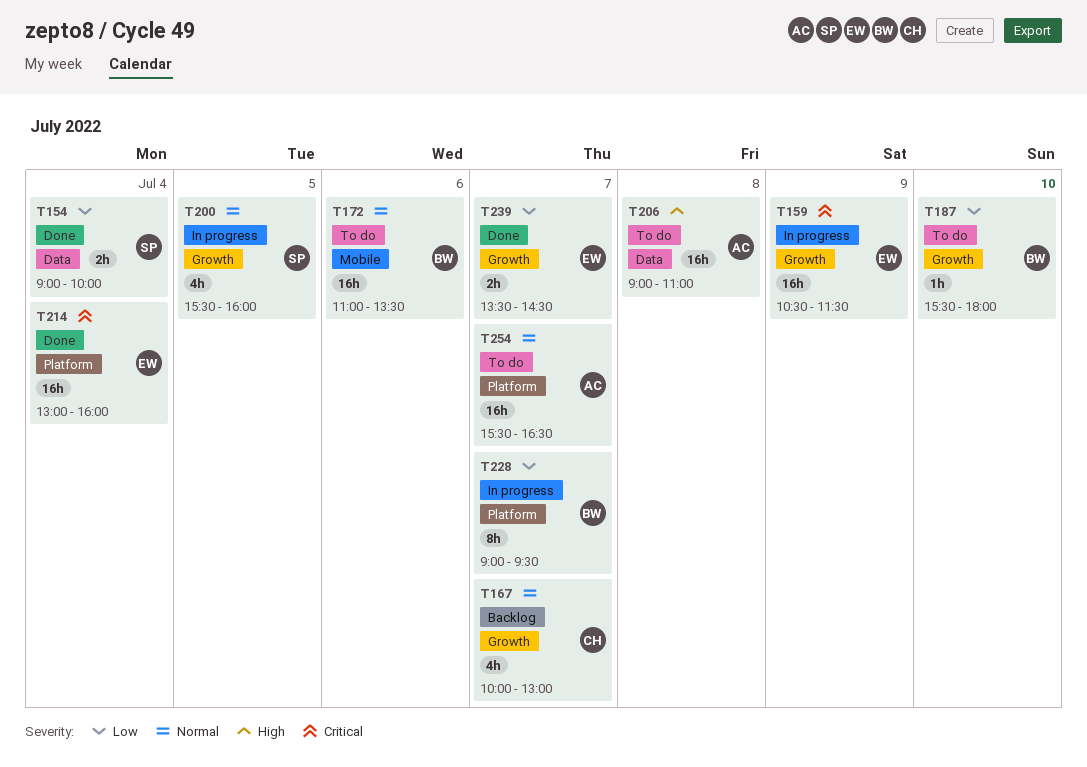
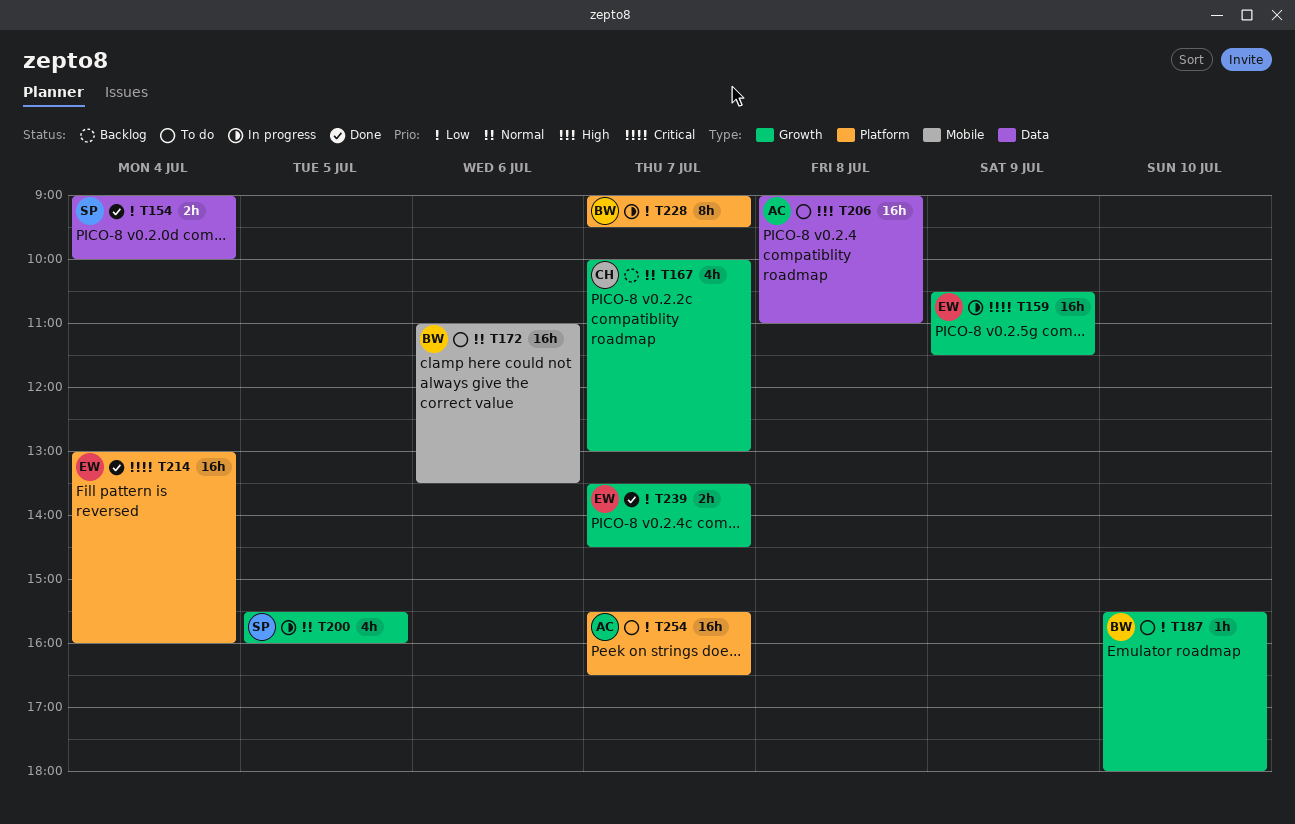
T254, priority: Normal -> Low

